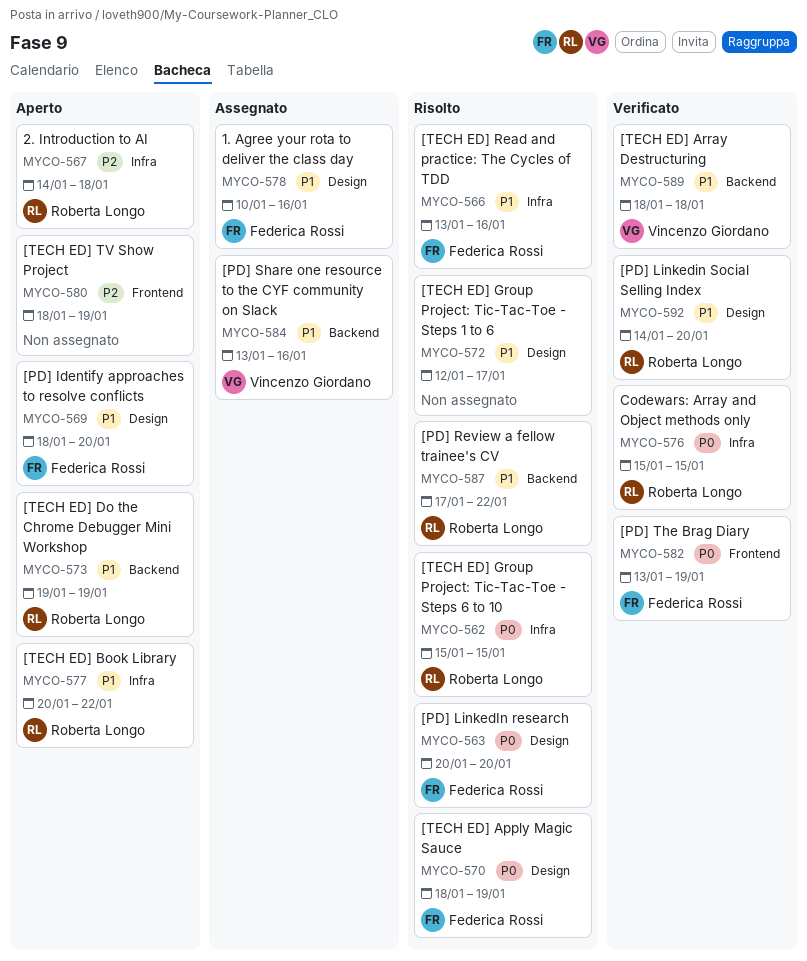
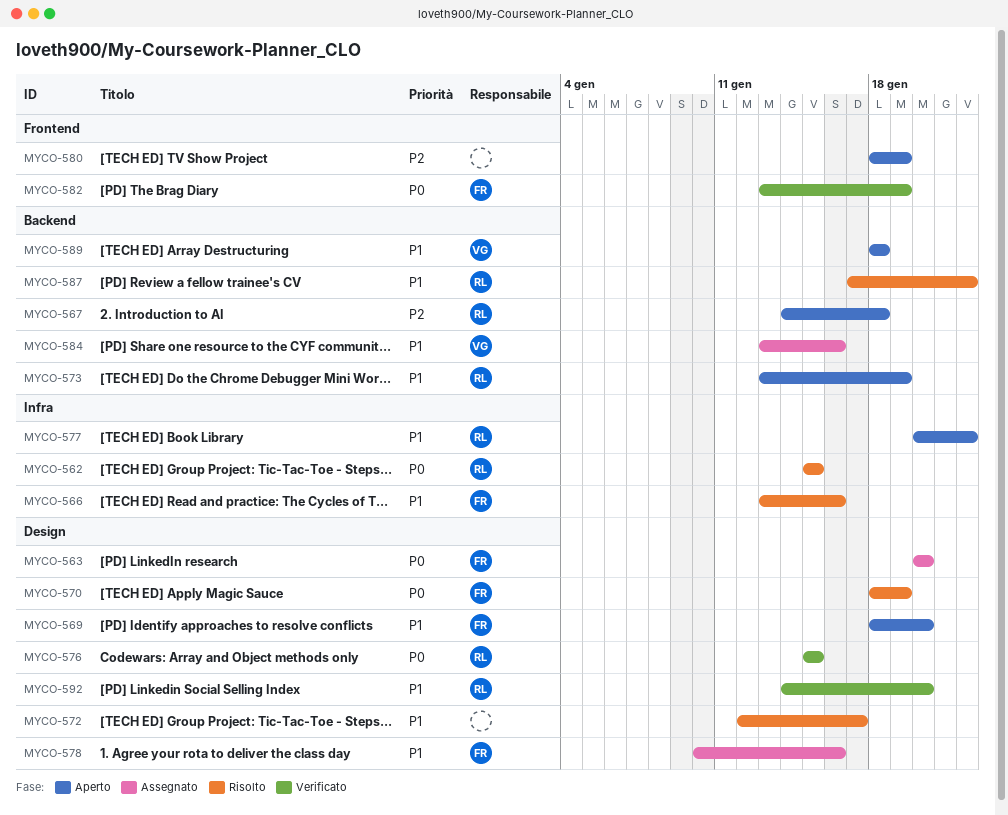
MYCO-563, status: Risolto -> Assegnato
MYCO-567, label: Infra -> Backend
MYCO-573, start: Jan 19 -> Jan 13
MYCO-576, label: Infra -> Design
MYCO-589, status: Verificato -> Aperto

